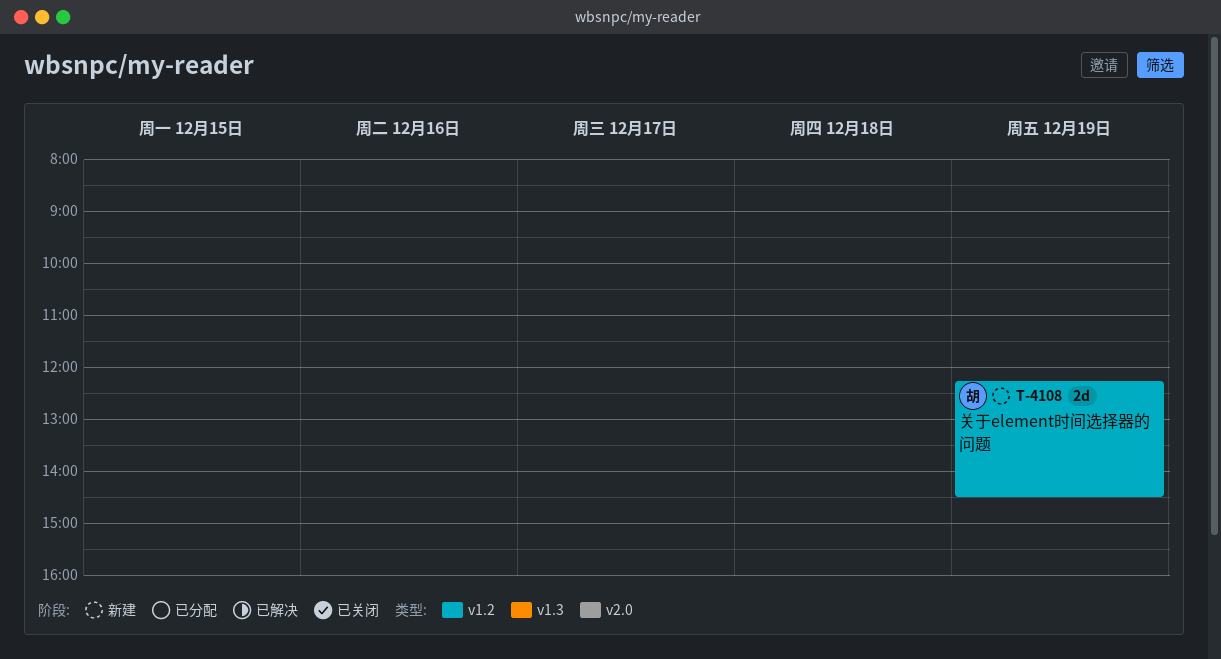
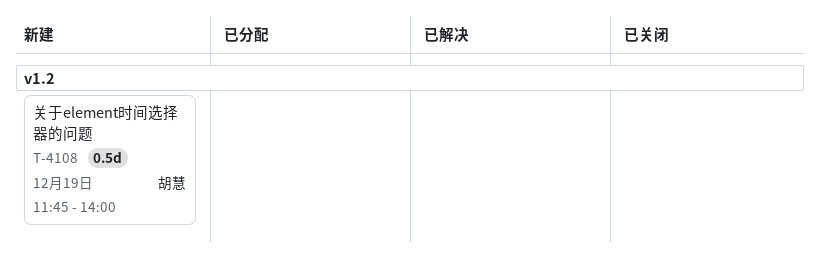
T-4108, estimate: 2d -> 0.5d
T-4108, begins: 12:15 -> 11:45
T-4108, ends: 14:30 -> 14:00

